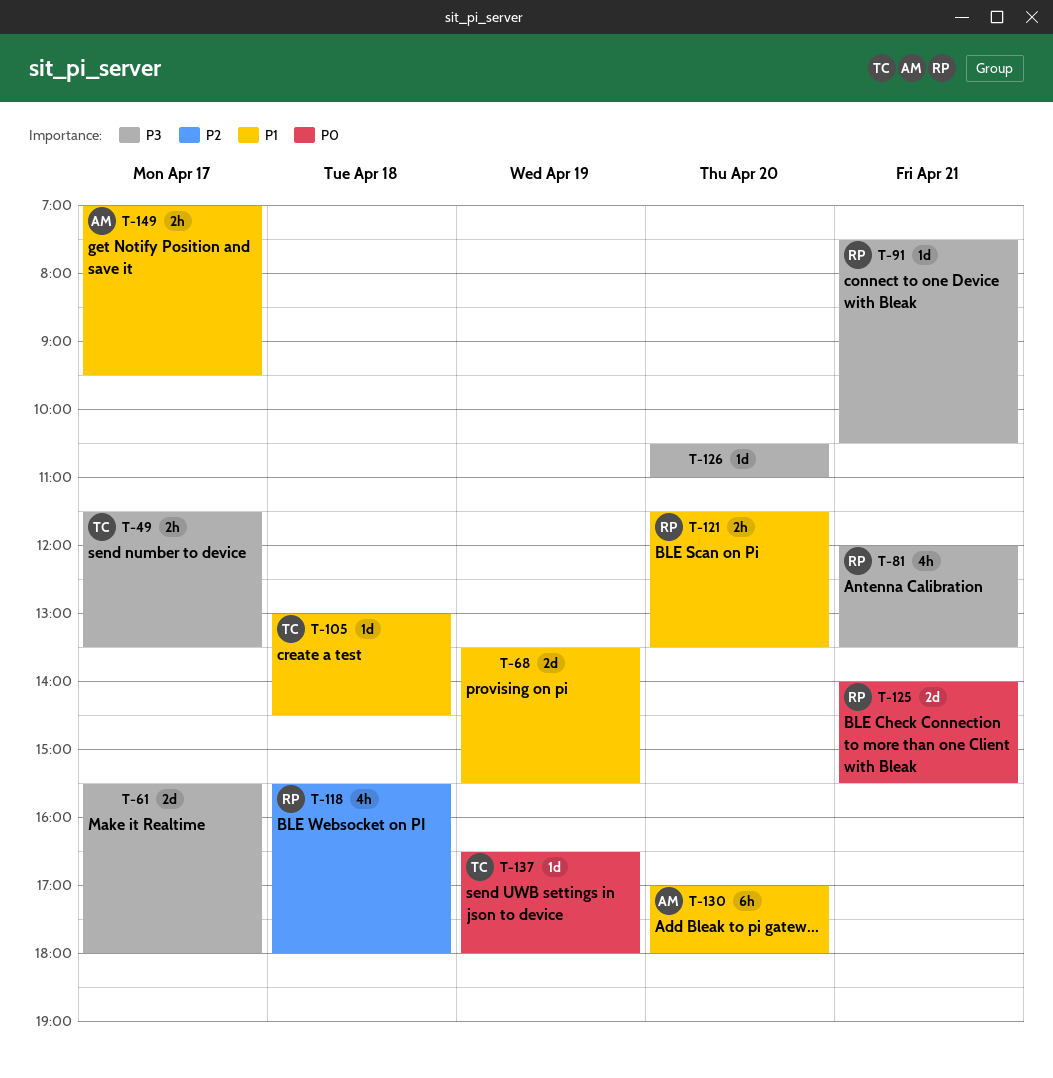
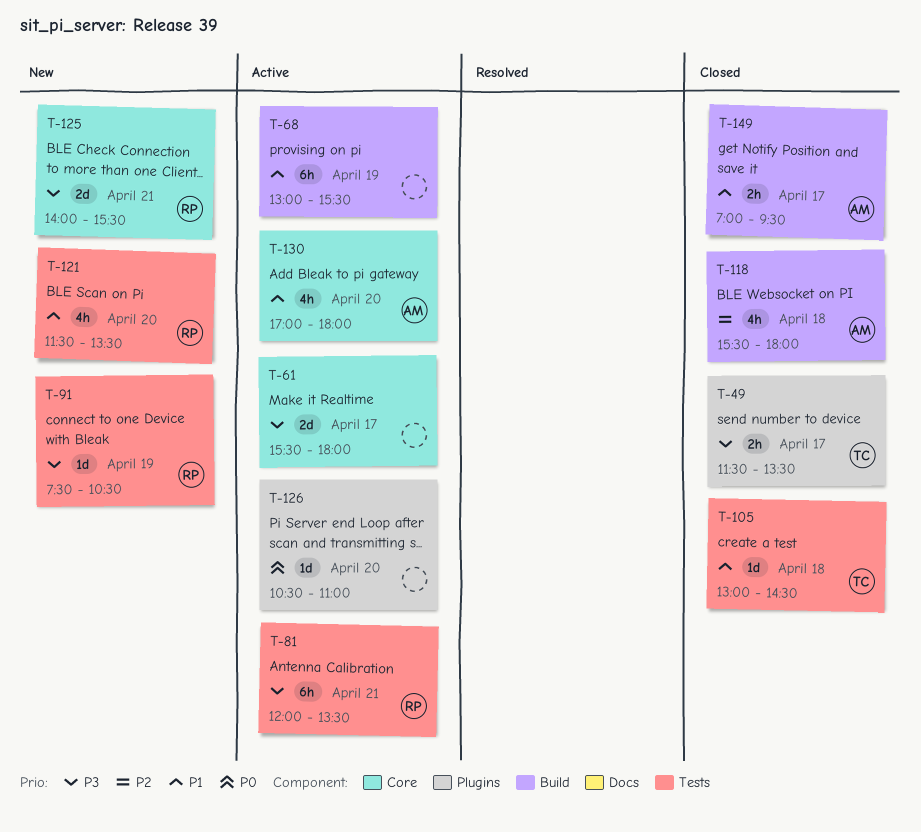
T-68, estimate: 2d -> 6h
T-68, begins: 13:30 -> 13:00
T-81, estimate: 4h -> 6h
T-91, day: Apr 21 -> Apr 19
T-118, owner: RP -> AM
T-121, estimate: 2h -> 4h
T-125, priority: P0 -> P3
T-126, priority: P3 -> P0
T-130, estimate: 6h -> 4h
T-137: present -> none

